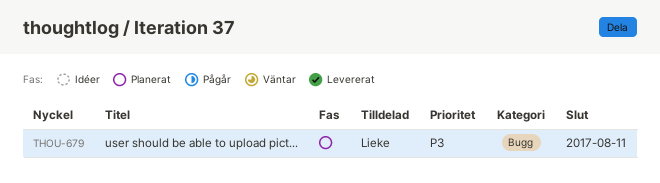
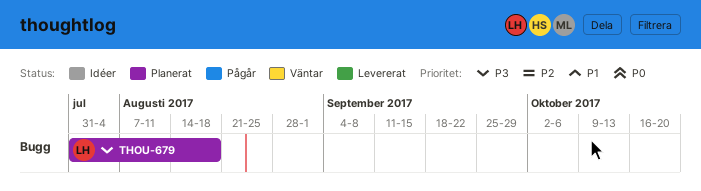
THOU-679, due: Aug 11 -> Aug 18

